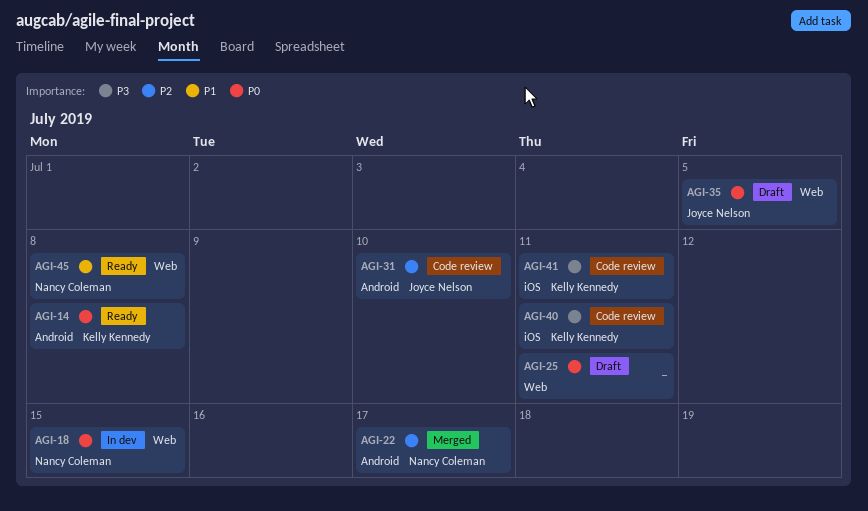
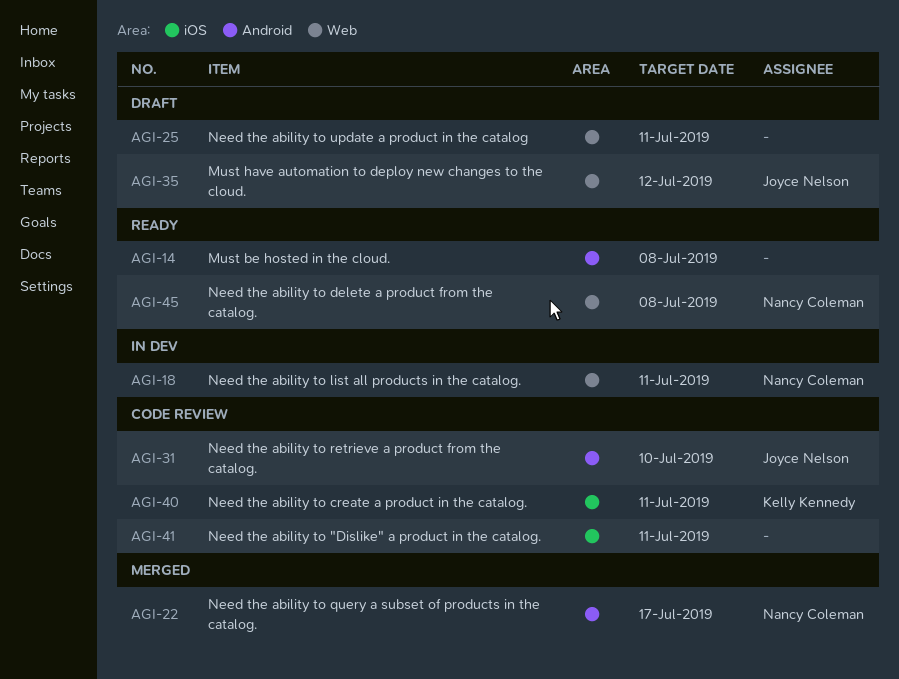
AGI-14, owner: Kelly Kennedy -> none
AGI-18, due: Jul 15 -> Jul 11
AGI-35, due: Jul 5 -> Jul 12
AGI-41, owner: Kelly Kennedy -> none

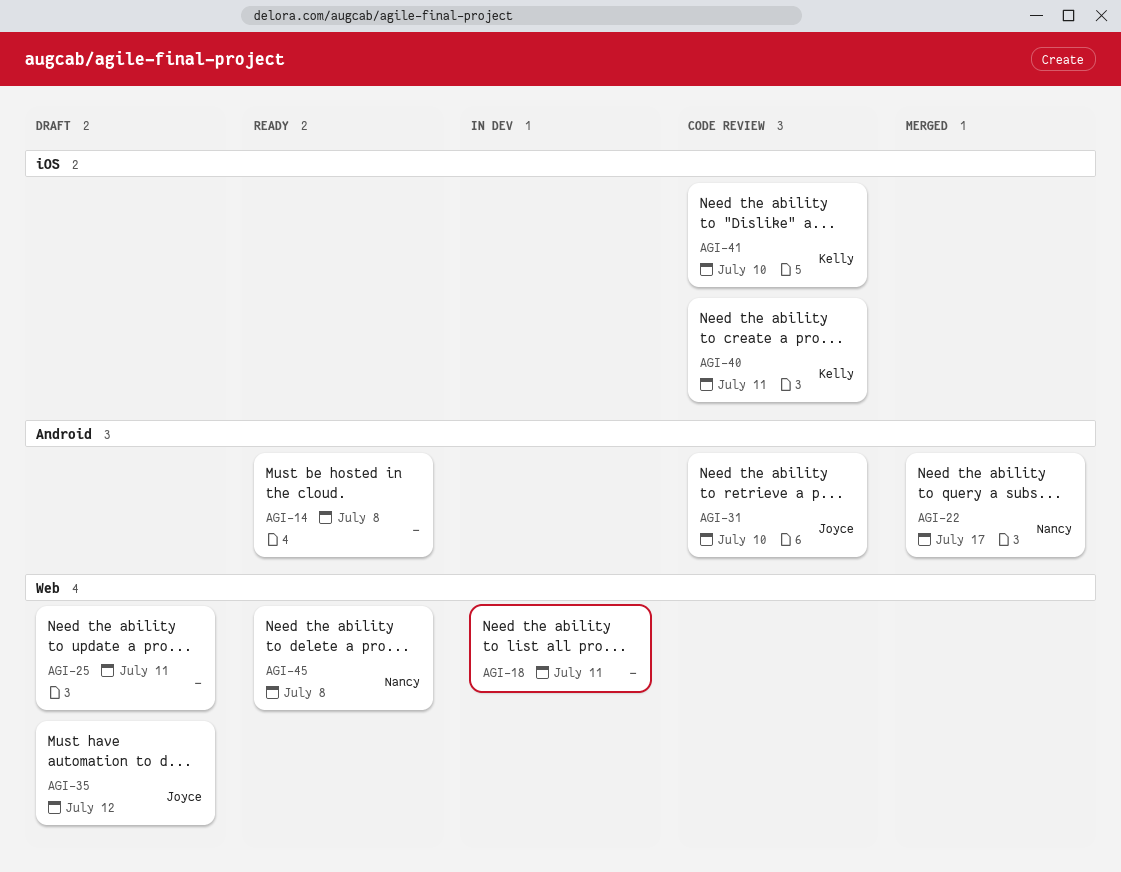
AGI-18, owner: Nancy Coleman -> none
AGI-41, owner: none -> Kelly Kennedy
AGI-41, due: Jul 11 -> Jul 10

